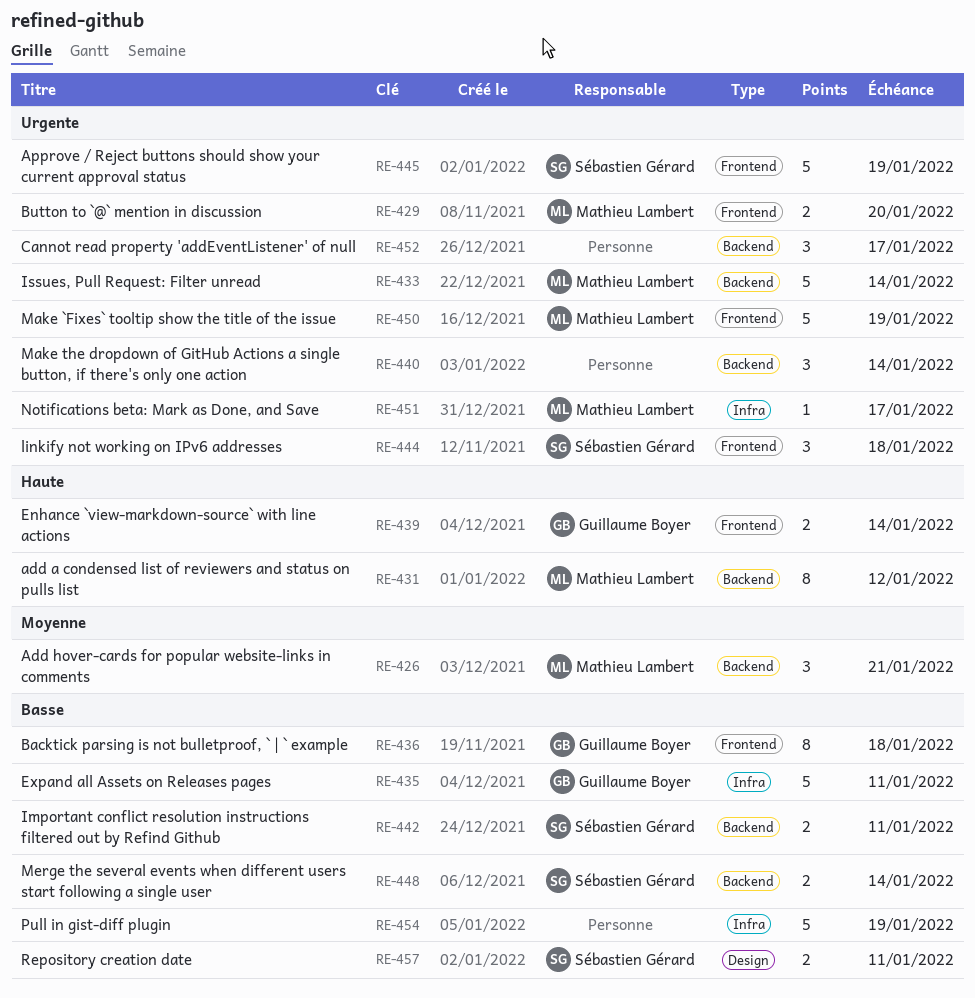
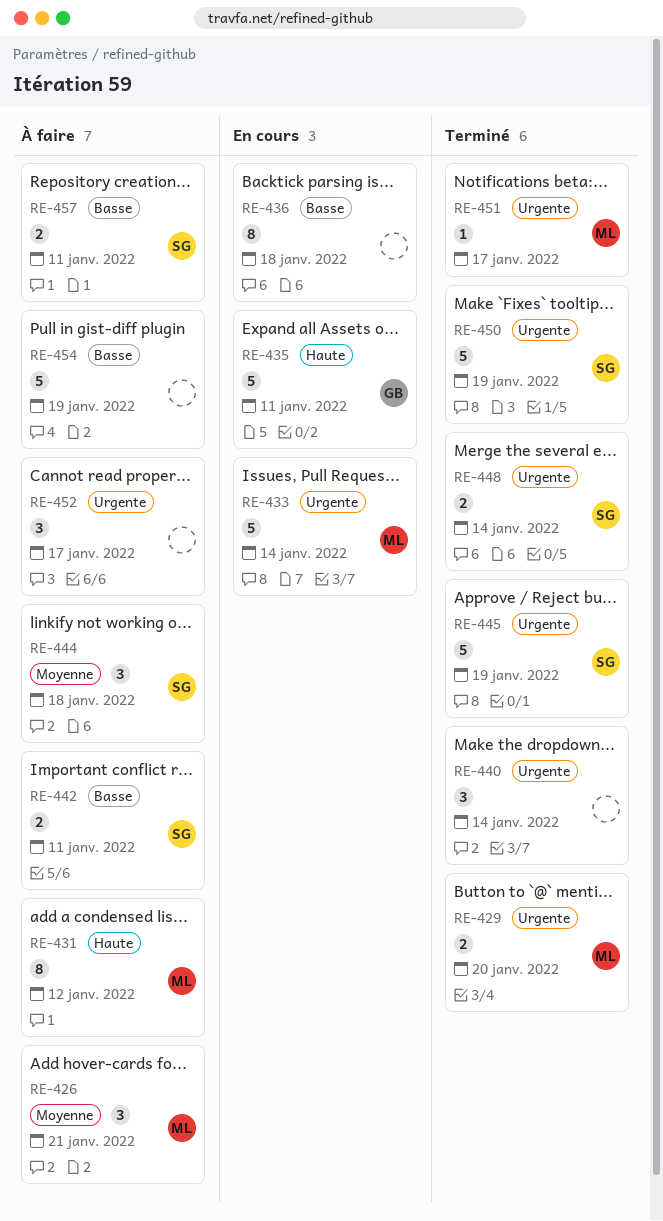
RE-435, priority: Basse -> Haute
RE-436, owner: Guillaume Boyer -> none
RE-439: present -> none
RE-444, priority: Urgente -> Moyenne
RE-448, priority: Basse -> Urgente
RE-450, owner: Mathieu Lambert -> Sébastien Gérard

